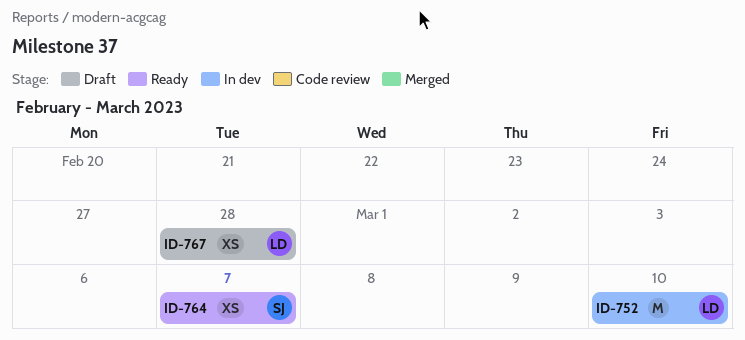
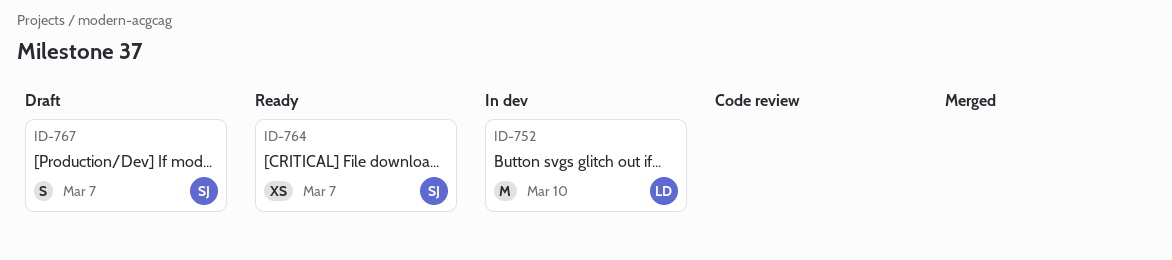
ID-767, owner: LD -> SJ
ID-767, estimate: XS -> S
ID-767, due: Feb 28 -> Mar 7

